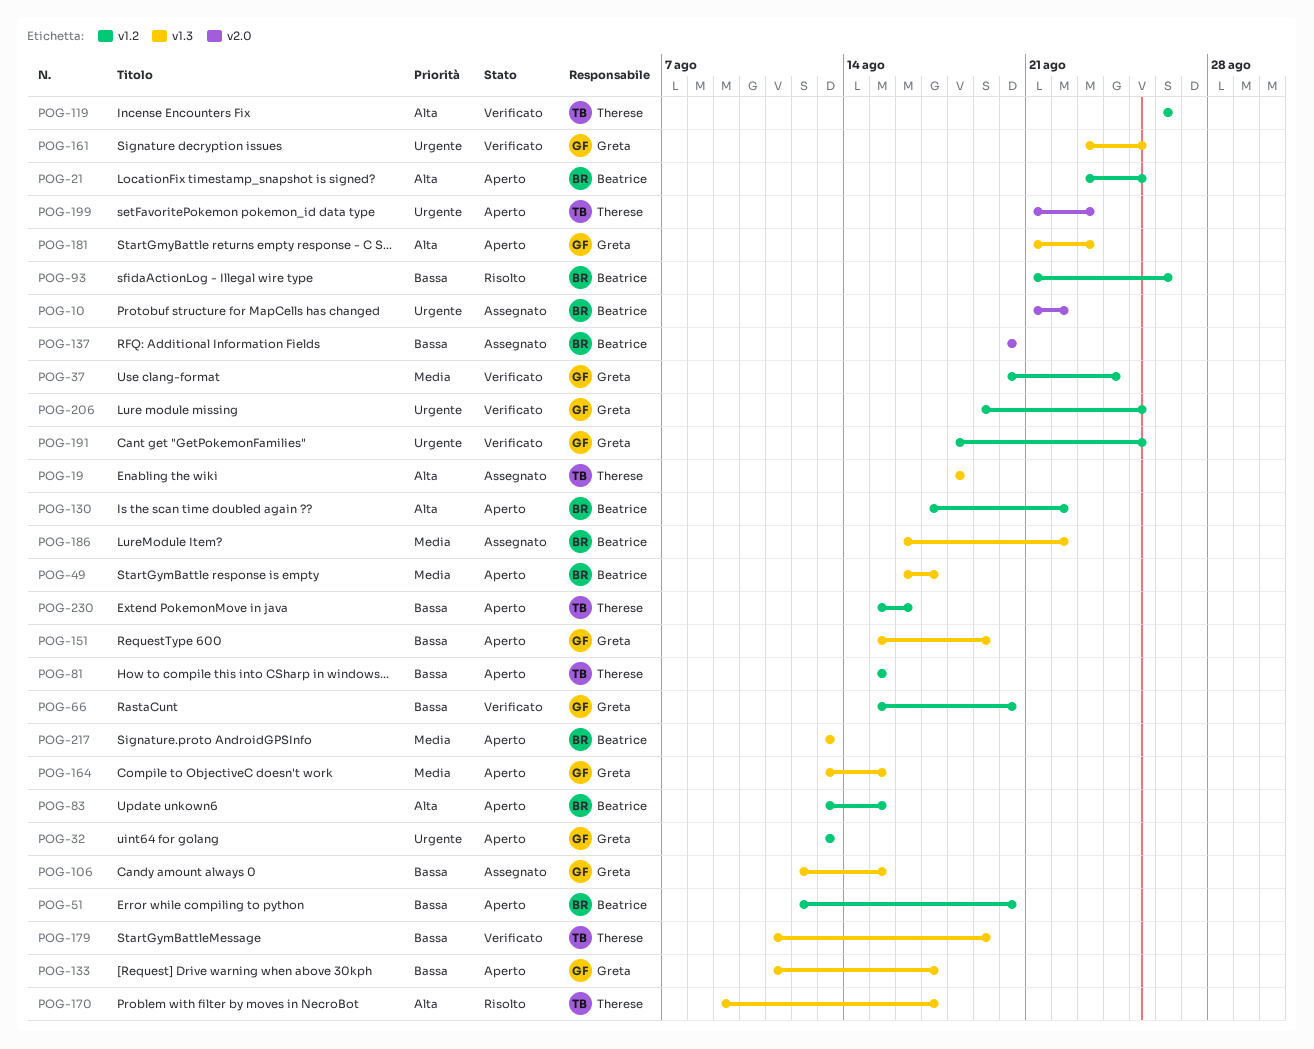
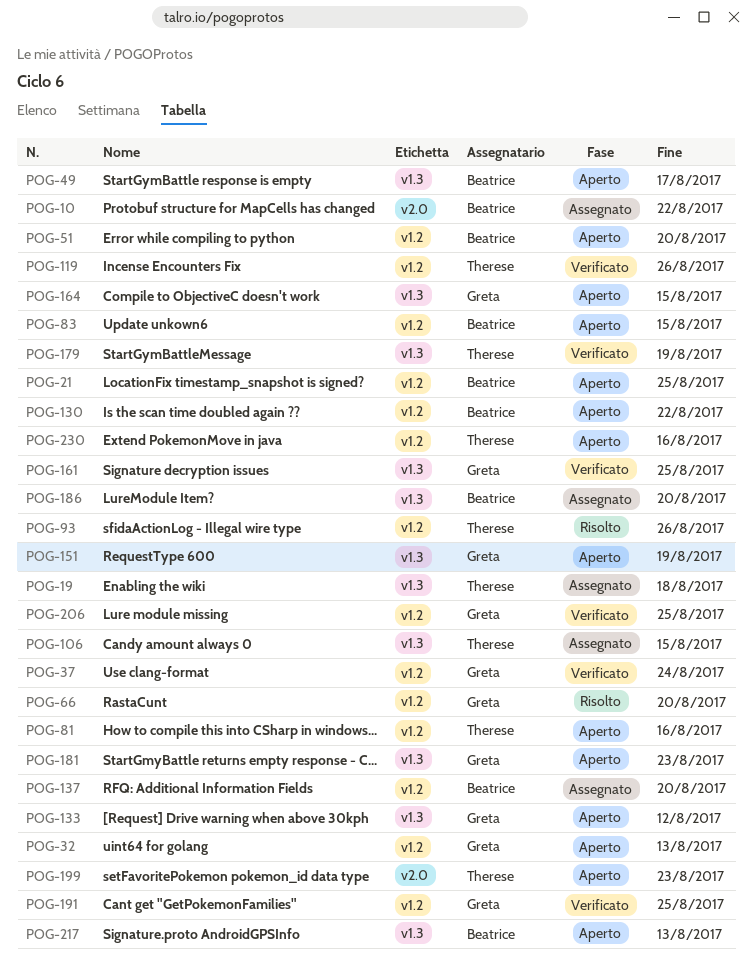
POG-66, status: Verificato -> Risolto
POG-81, due: Aug 15 -> Aug 16
POG-93, owner: Beatrice -> Therese
POG-106, owner: Greta -> Therese
POG-133, due: Aug 17 -> Aug 12
POG-137, label: v2.0 -> v1.2
POG-170: present -> none
POG-186, due: Aug 22 -> Aug 20

